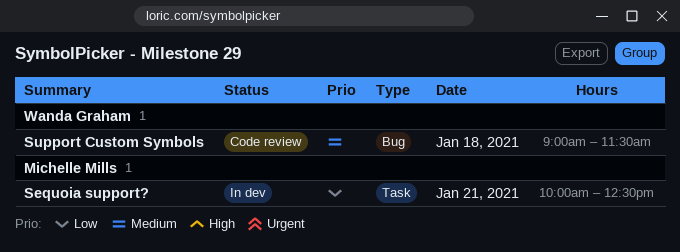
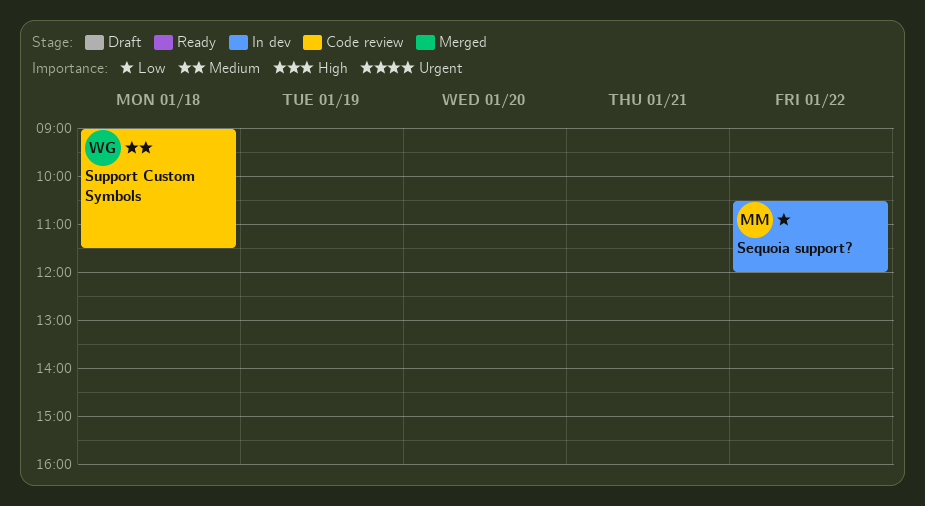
Sequoia support?, day: Jan 21 -> Jan 22
Sequoia support?, begins: 10:00 -> 10:30
Sequoia support?, ends: 12:30 -> 12:00

